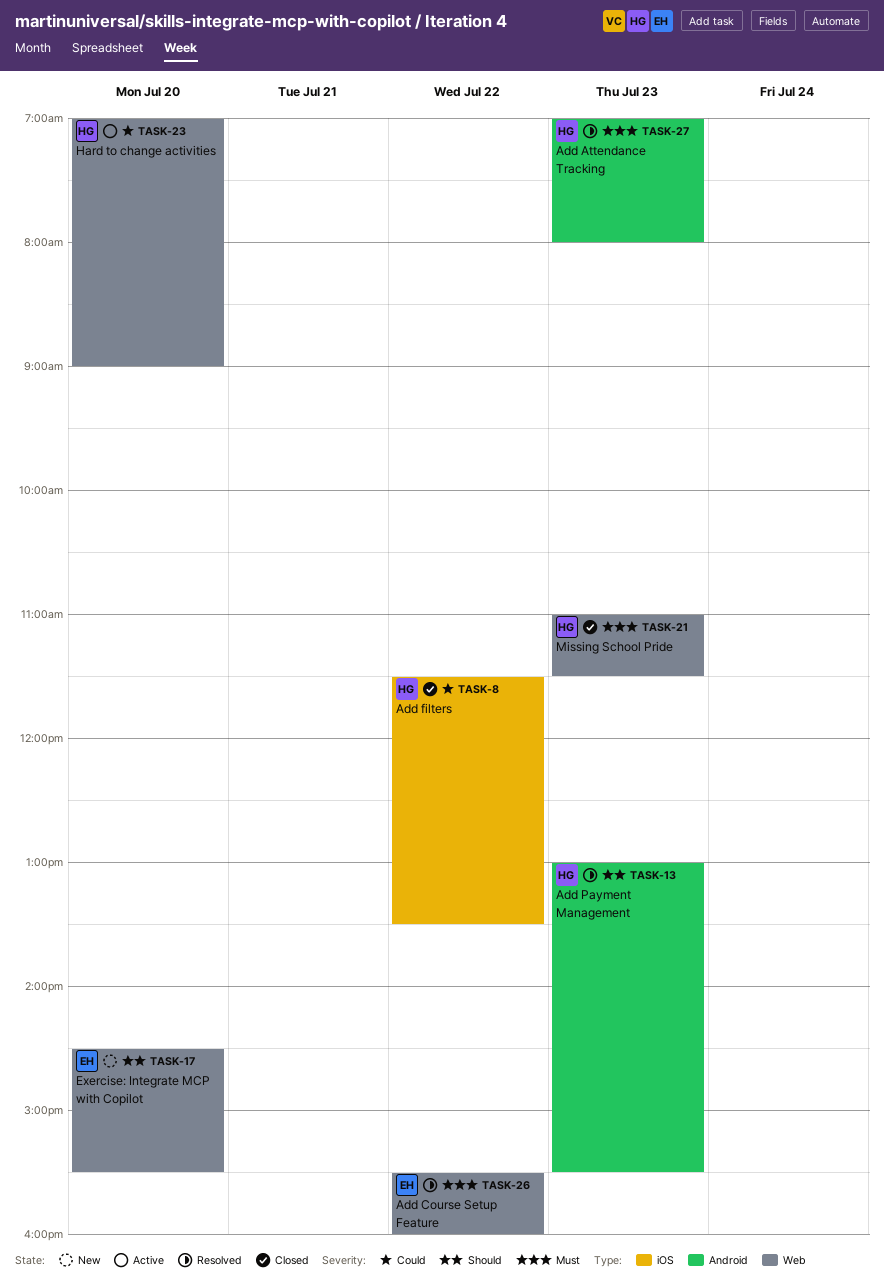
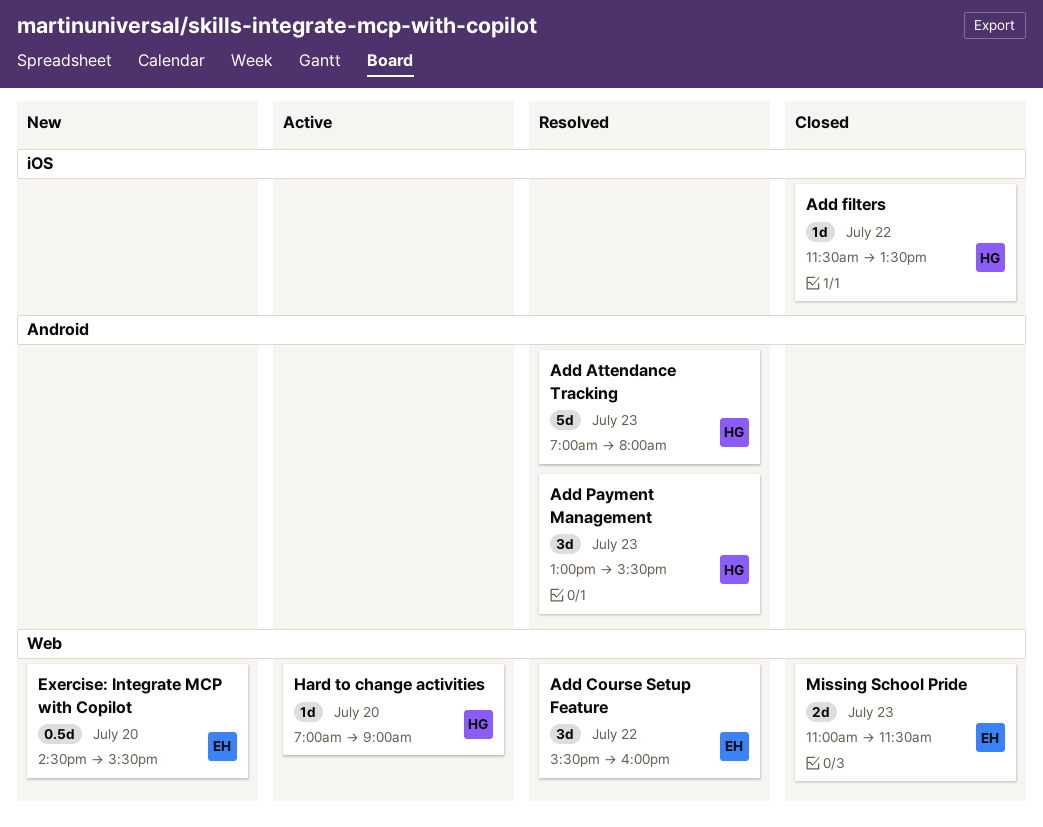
Missing School Pride, owner: HG -> EH

